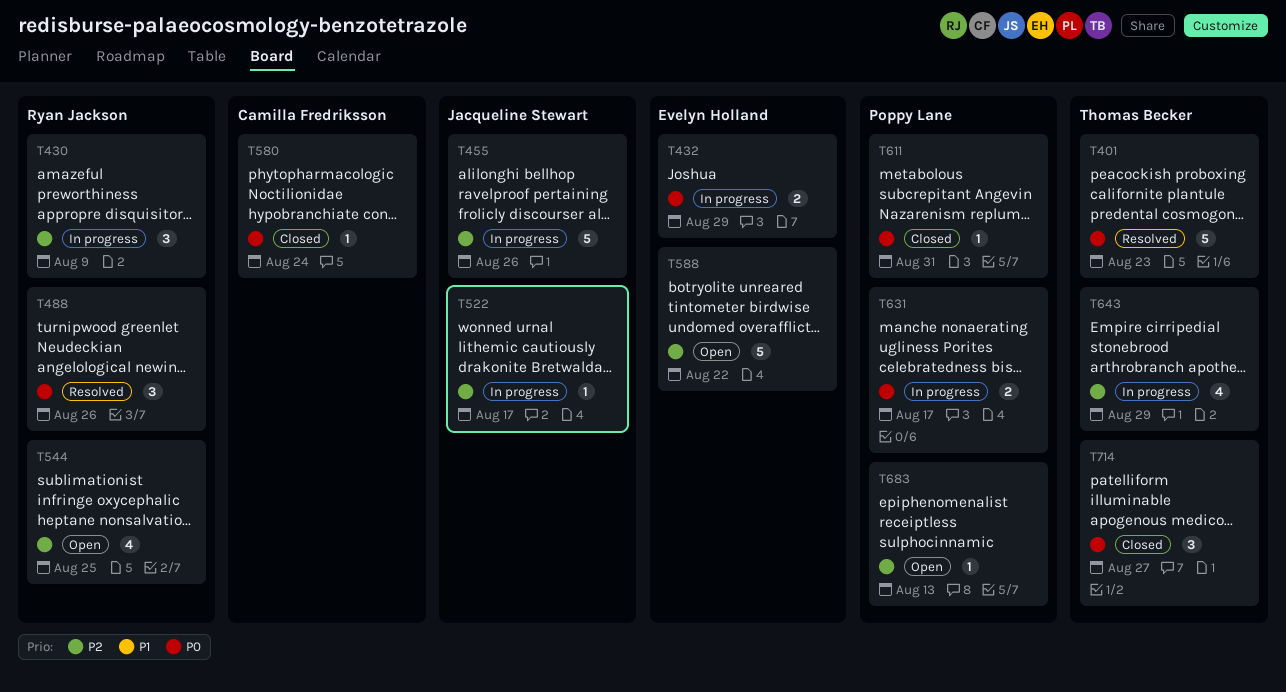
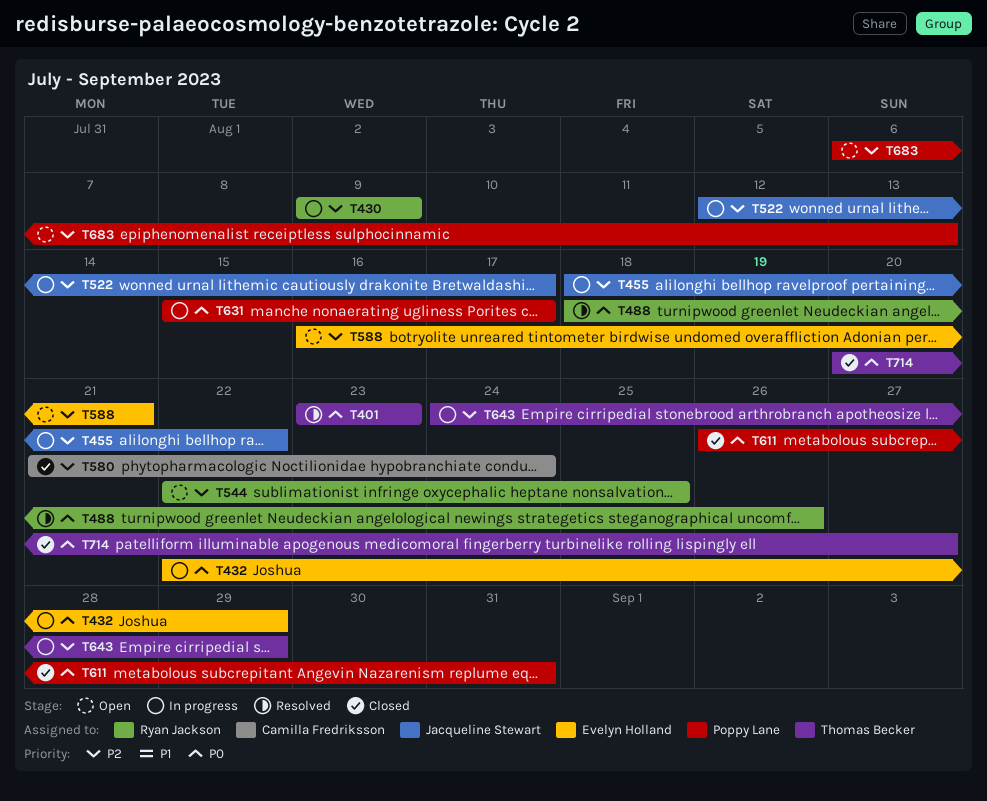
T455, due: Aug 26 -> Aug 22
T580, priority: P0 -> P2
T588, due: Aug 22 -> Aug 21

